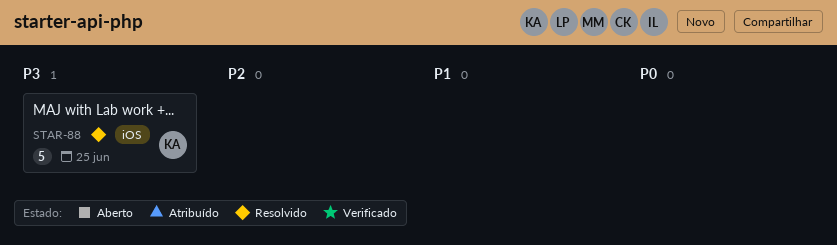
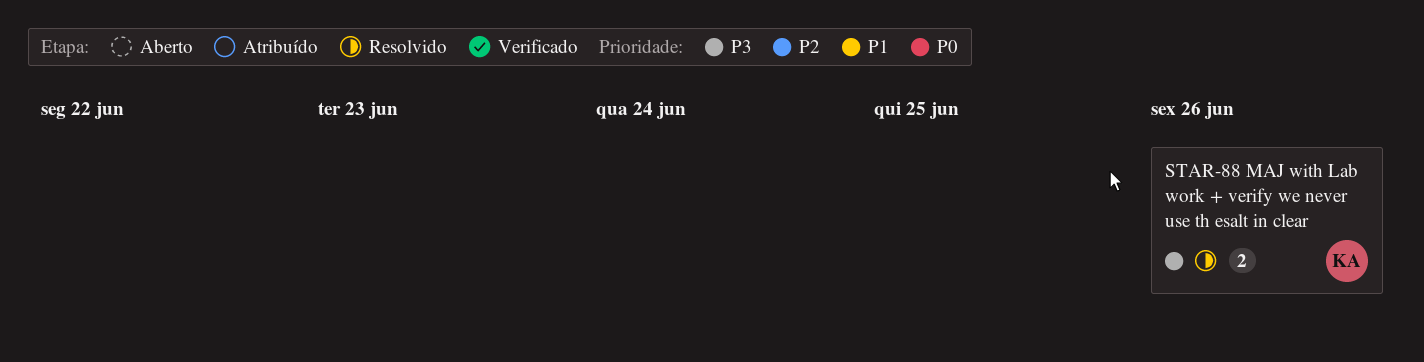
STAR-88, estimate: 5 -> 2
STAR-88, due: Jun 25 -> Jun 26

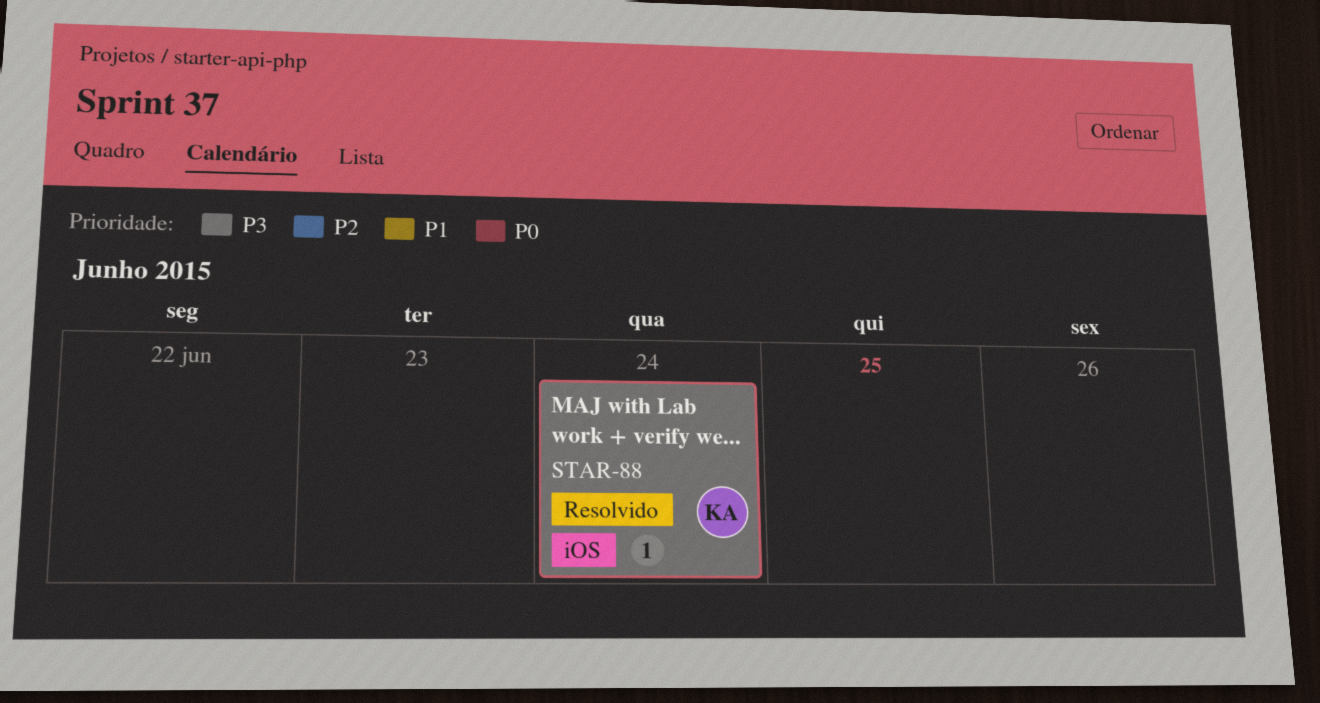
STAR-88, estimate: 2 -> 1
STAR-88, due: Jun 26 -> Jun 24

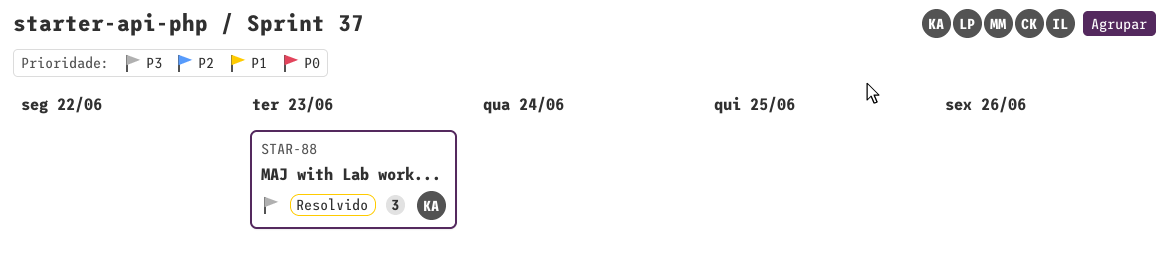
STAR-88, estimate: 1 -> 3
STAR-88, due: Jun 24 -> Jun 23

